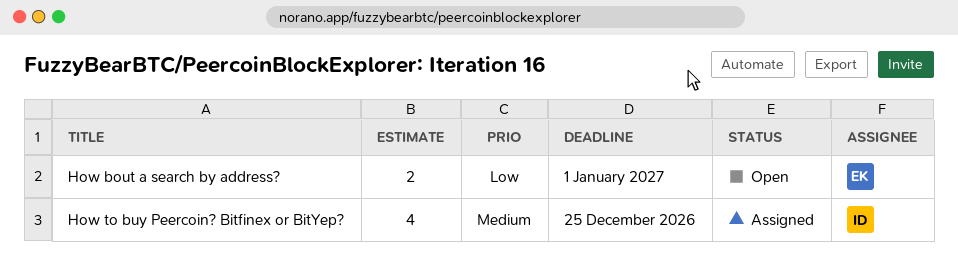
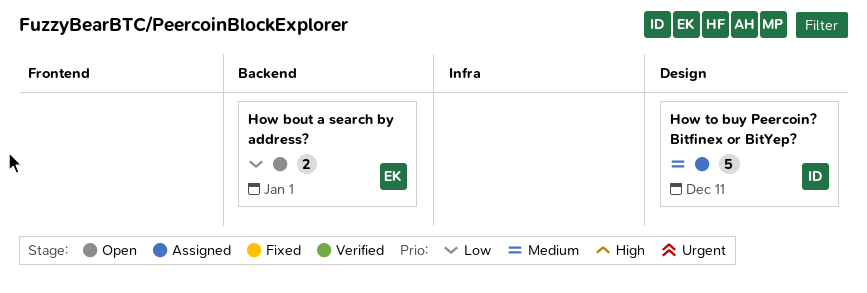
How to buy Peercoin? Bitfinex or BitYep?, estimate: 4 -> 5
How to buy Peercoin? Bitfinex or BitYep?, due: Dec 25 -> Dec 11

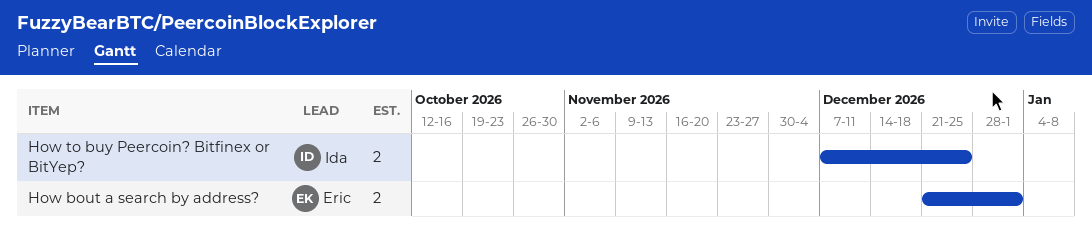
How to buy Peercoin? Bitfinex or BitYep?, estimate: 5 -> 2
How to buy Peercoin? Bitfinex or BitYep?, due: Dec 11 -> Dec 25

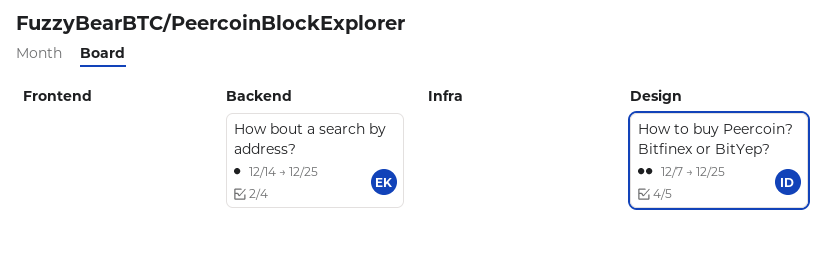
How bout a search by address?, estimate: 2 -> 1
How bout a search by address?, start: Dec 21 -> Dec 14
How bout a search by address?, due: Jan 1 -> Dec 25

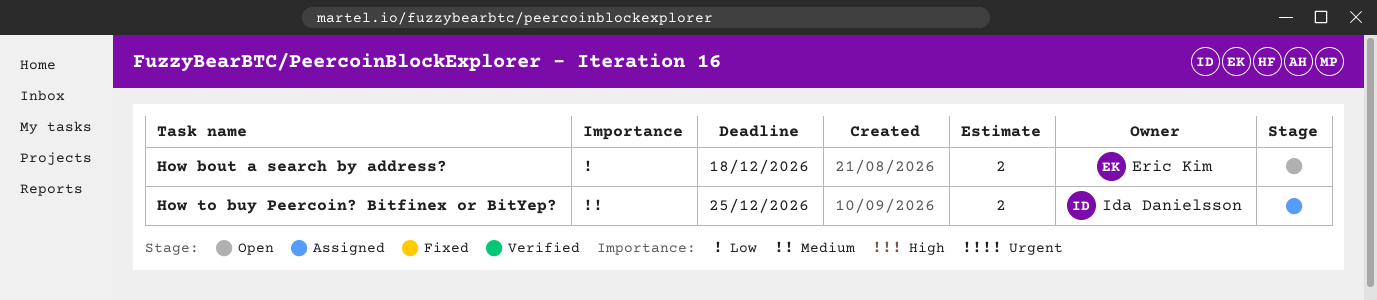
How bout a search by address?, estimate: 1 -> 2
How bout a search by address?, due: Dec 25 -> Dec 18

